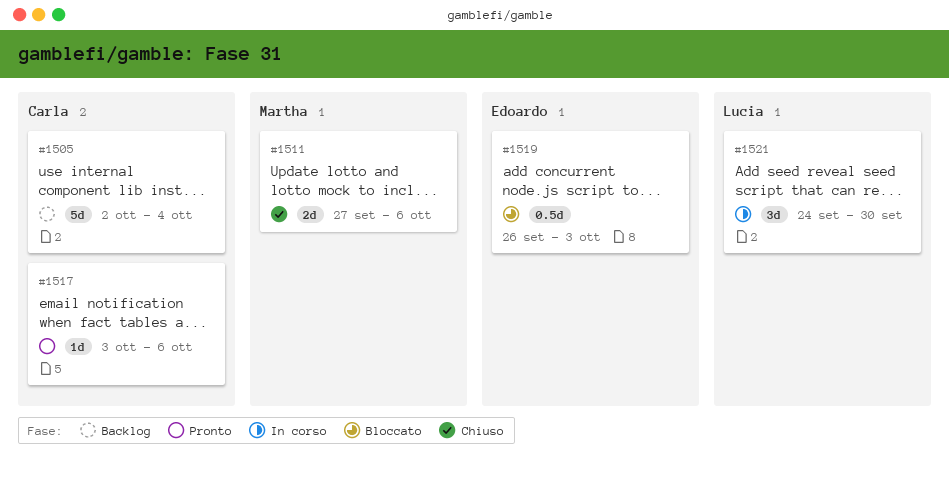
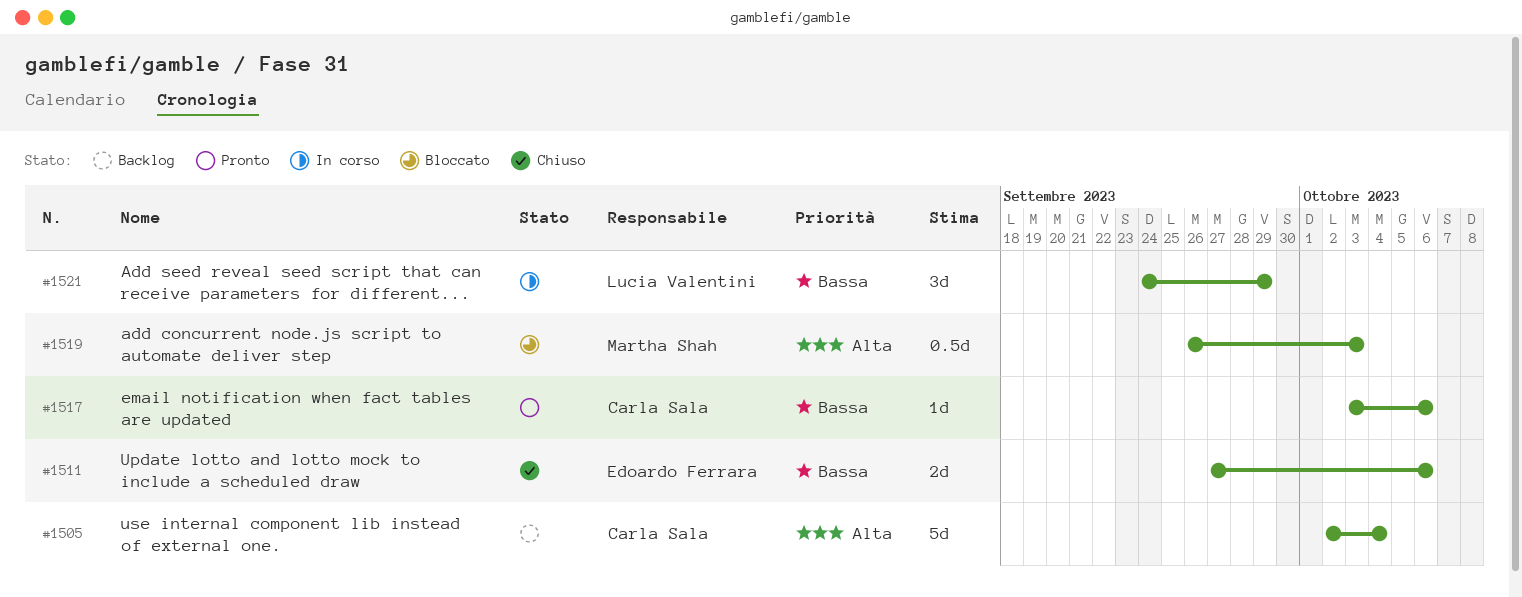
#1511, owner: Martha Shah -> Edoardo Ferrara
#1519, owner: Edoardo Ferrara -> Martha Shah
#1521, due: Sep 30 -> Sep 29

